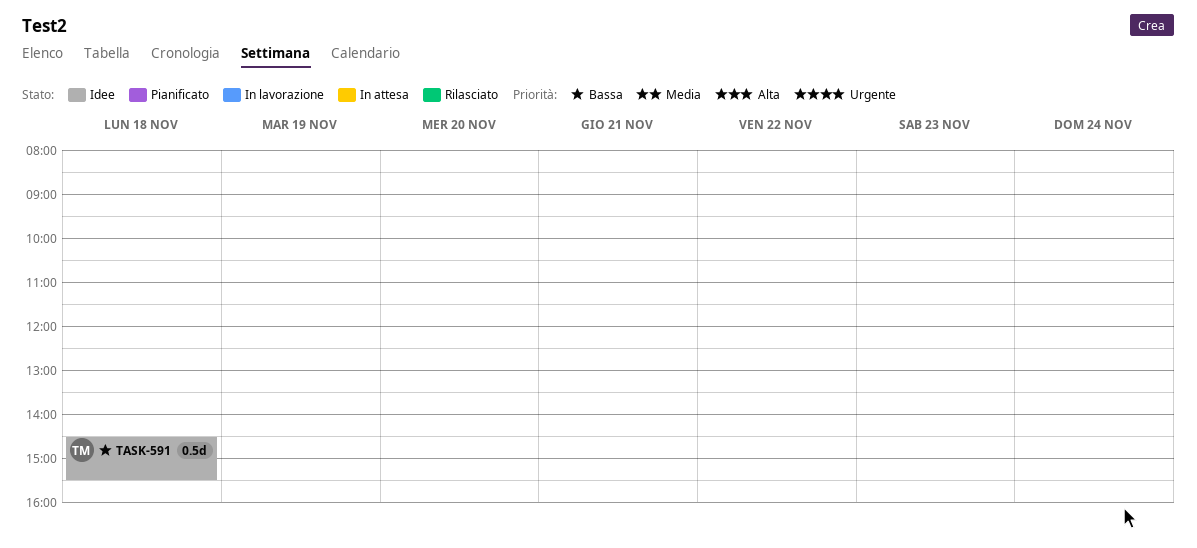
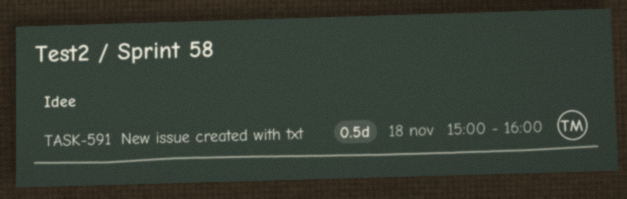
TASK-591, begins: 14:30 -> 15:00
TASK-591, ends: 15:30 -> 16:00

